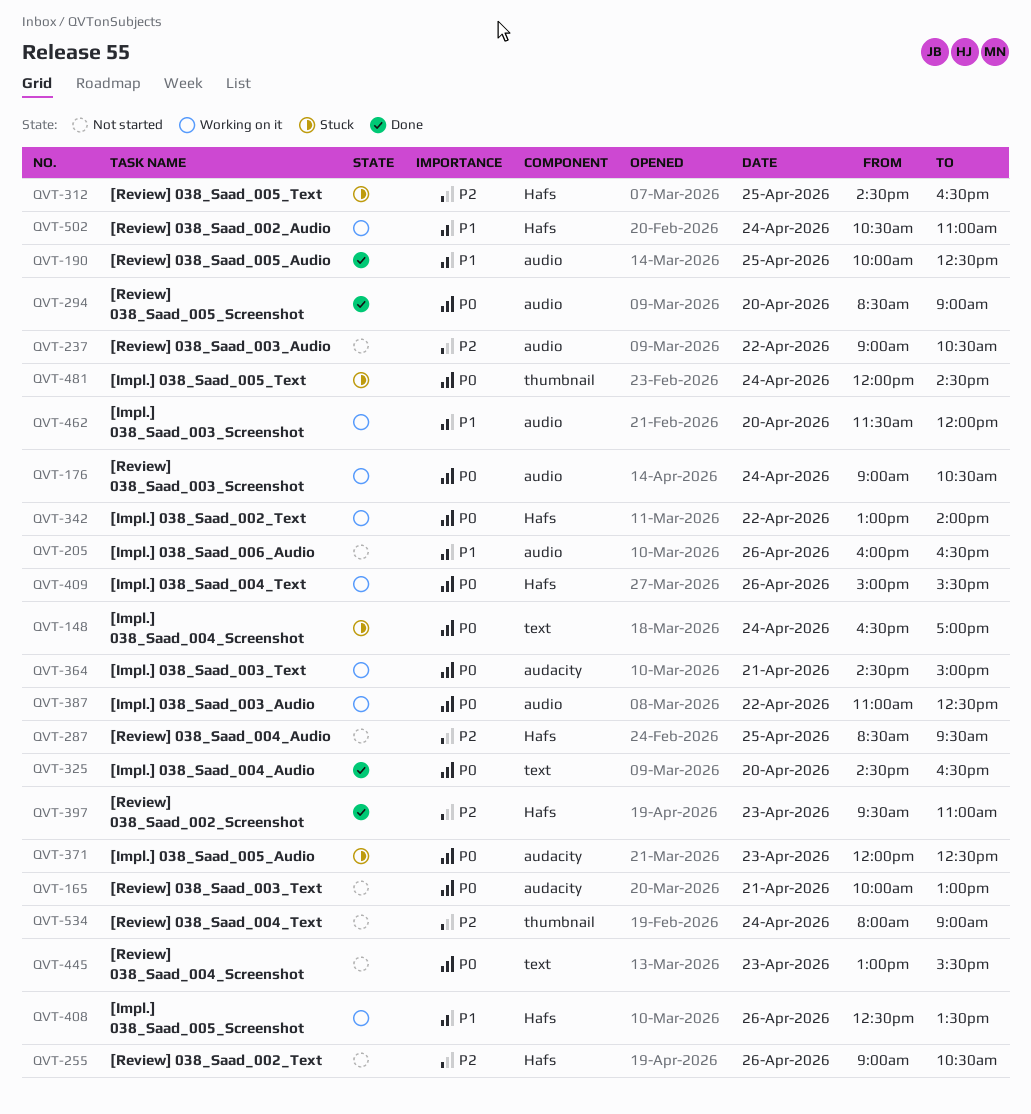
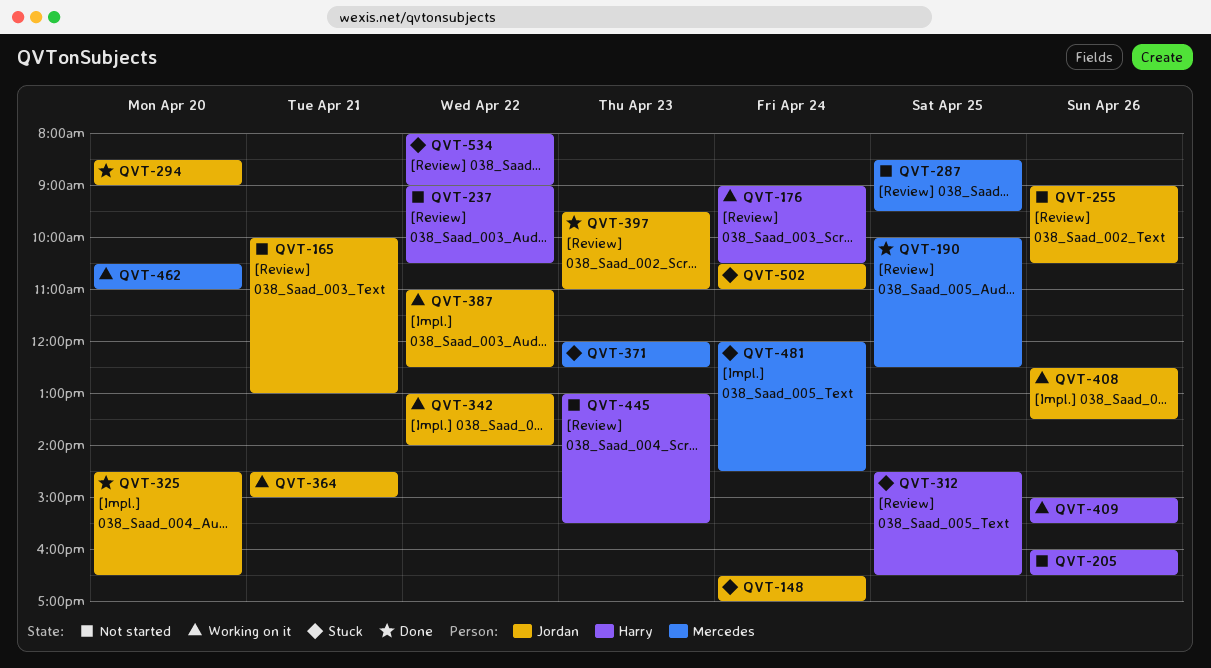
QVT-462, begins: 11:30 -> 10:30
QVT-462, ends: 12:00 -> 11:00
QVT-502, status: Working on it -> Stuck
QVT-534, status: Not started -> Stuck
QVT-534, day: Apr 24 -> Apr 22

